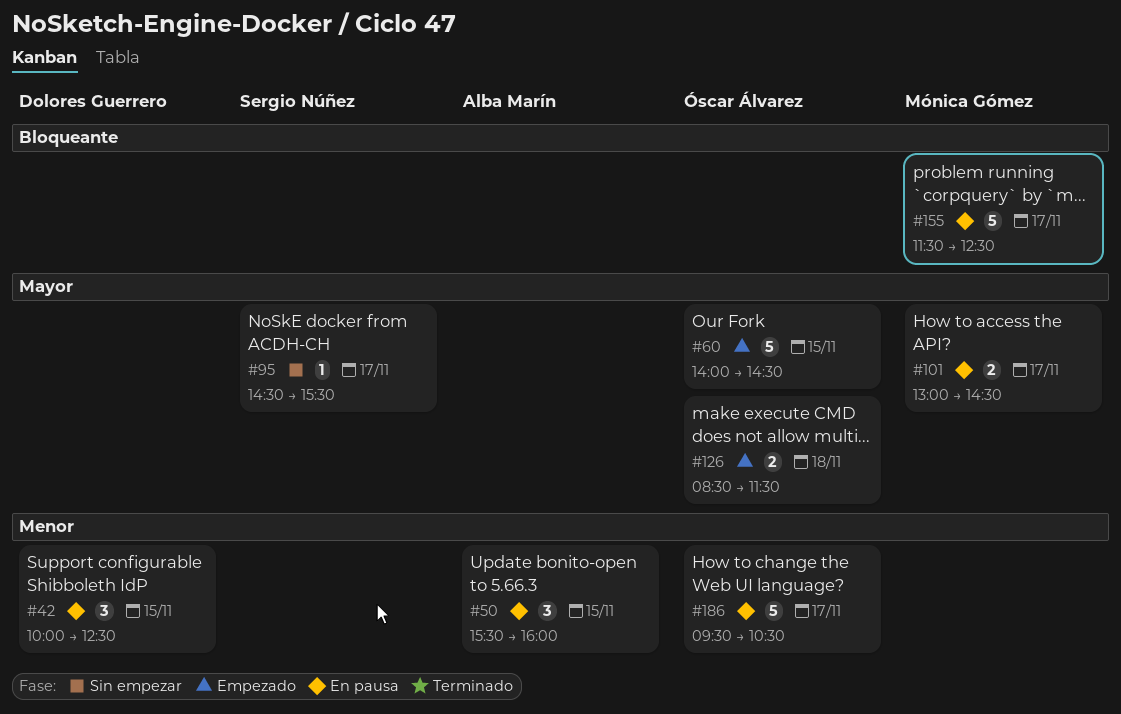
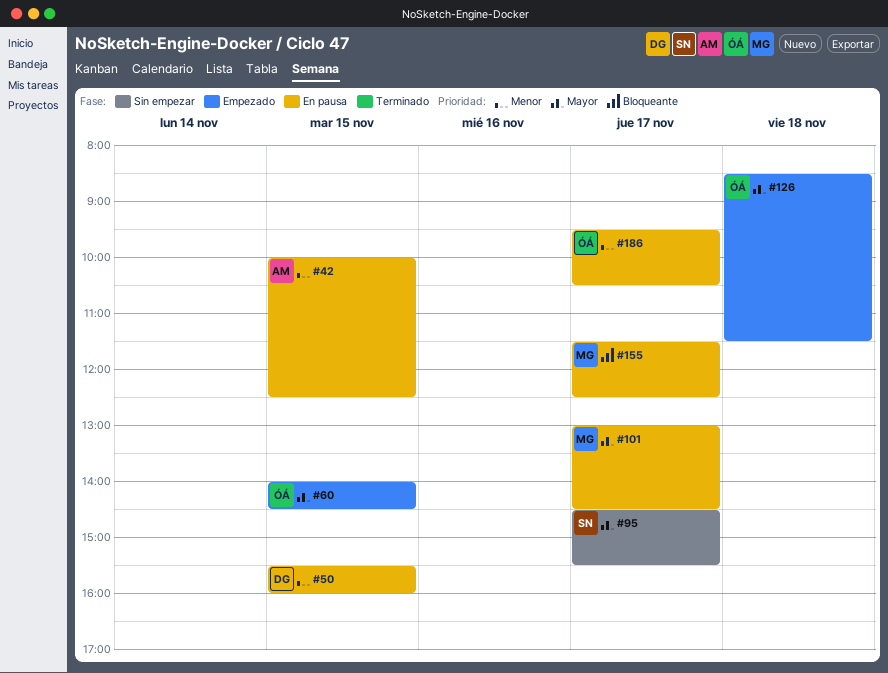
#42, owner: Dolores Guerrero -> Alba Marín
#50, owner: Alba Marín -> Dolores Guerrero

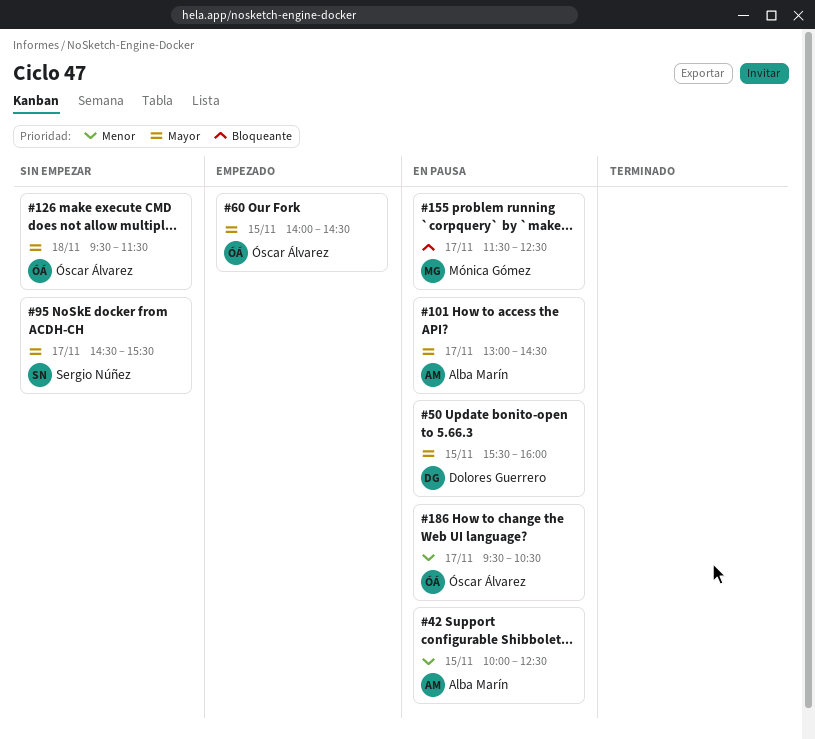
#50, priority: Menor -> Mayor
#101, owner: Mónica Gómez -> Alba Marín
#126, status: Empezado -> Sin empezar
#126, begins: 08:30 -> 09:30

